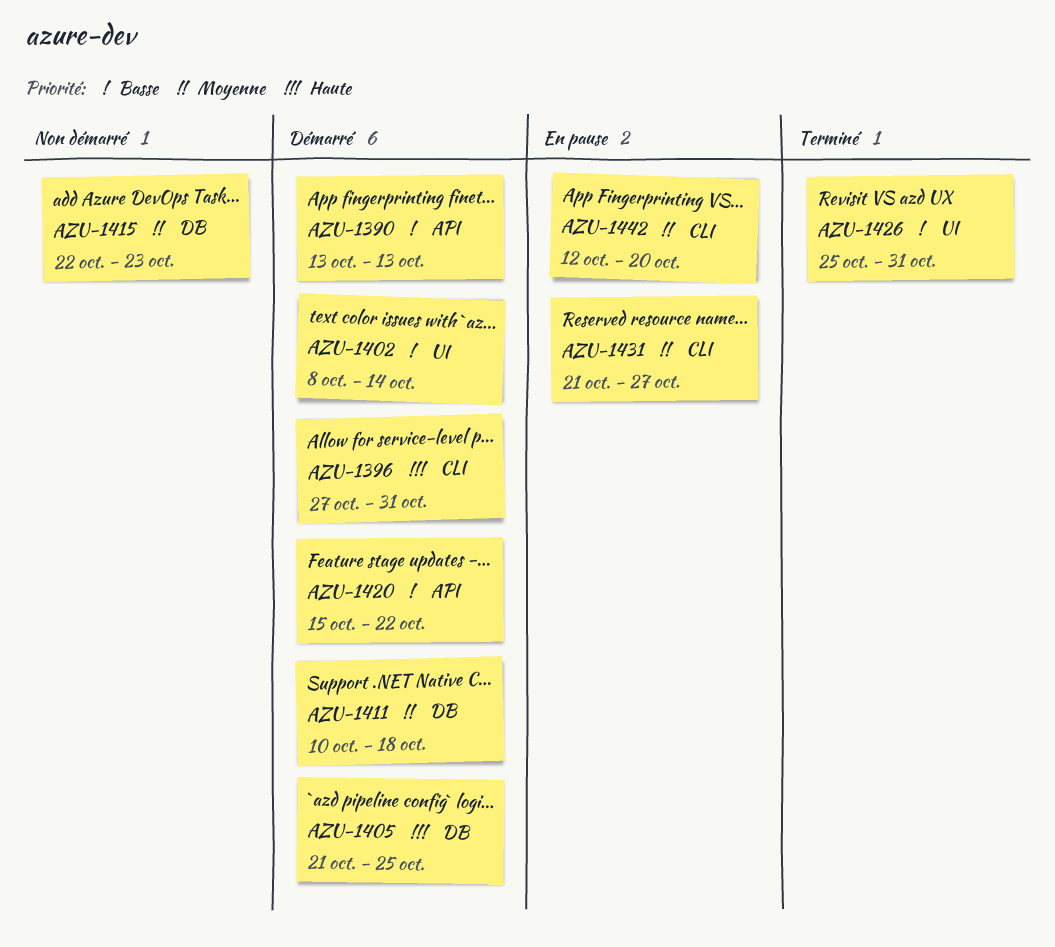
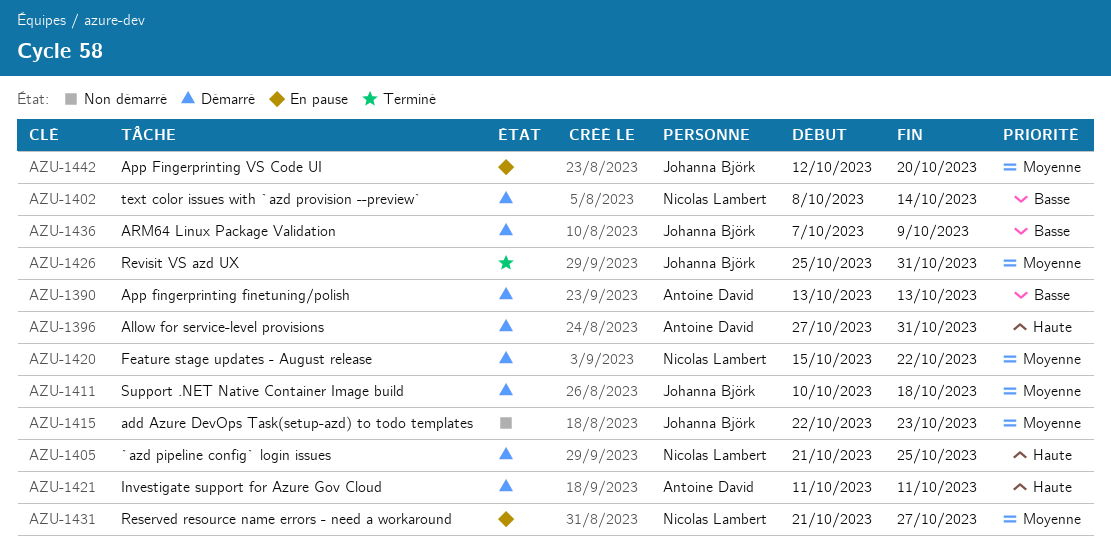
AZU-1420, priority: Basse -> Moyenne
AZU-1421: none -> present
AZU-1426, priority: Basse -> Moyenne
AZU-1436: none -> present

